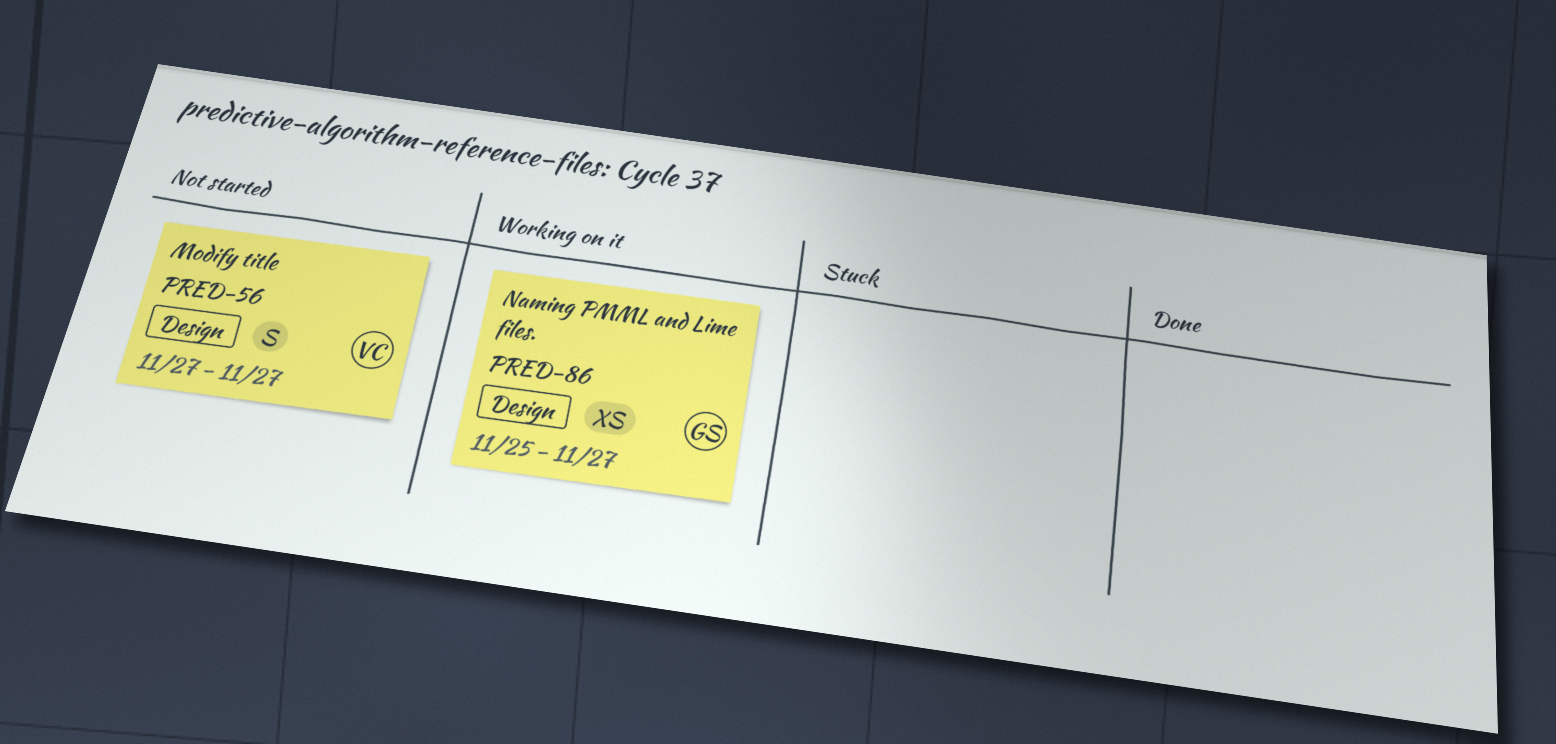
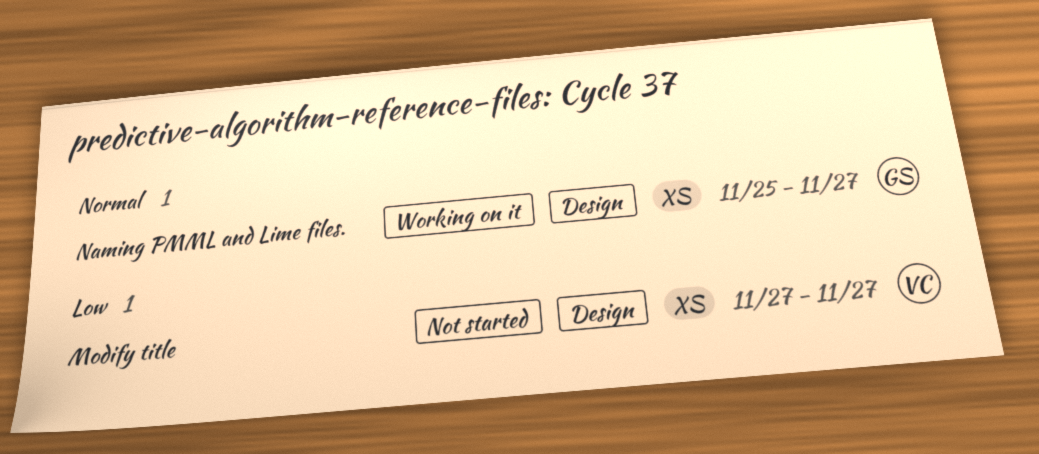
Modify title, estimate: S -> XS

